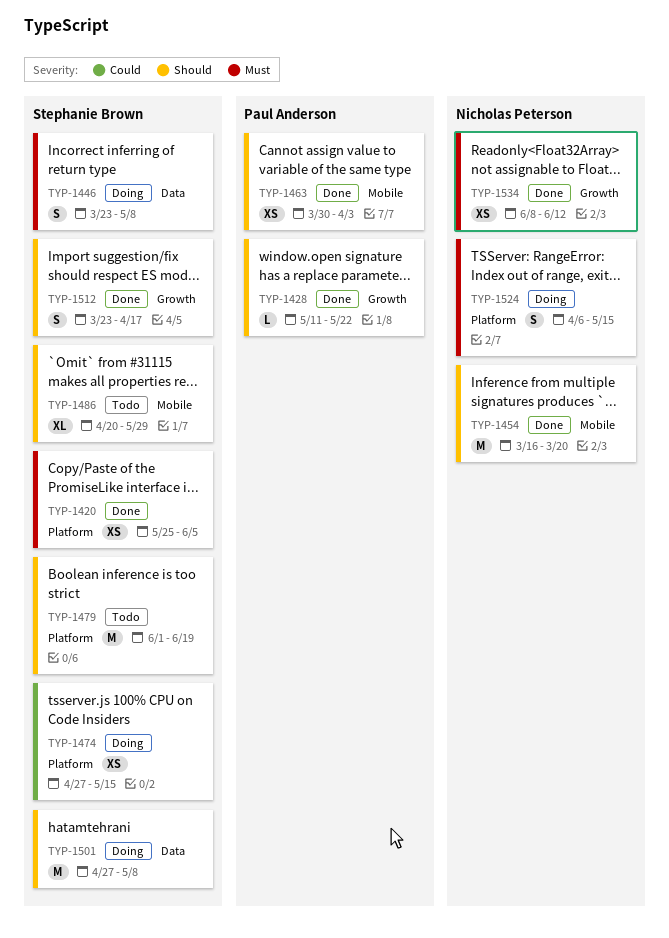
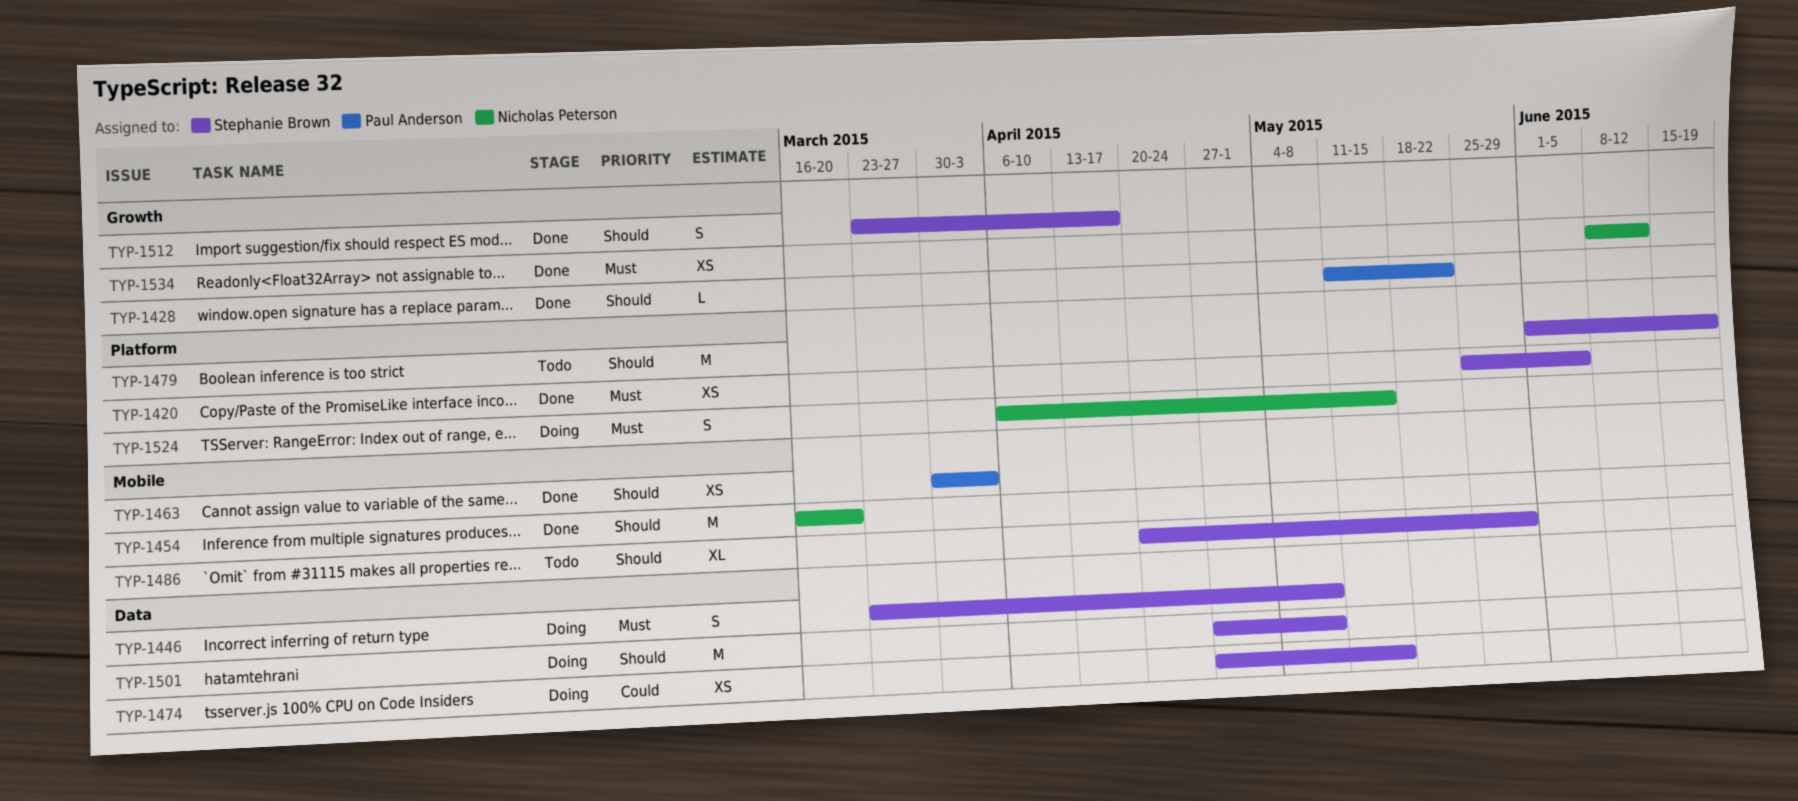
TYP-1474, label: Platform -> Data

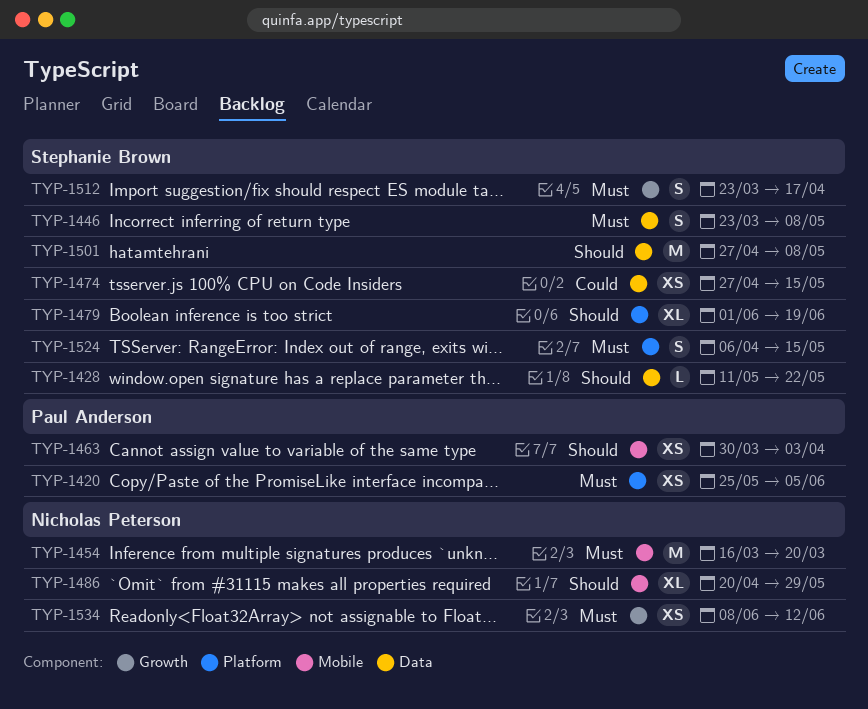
TYP-1420, owner: Stephanie Brown -> Paul Anderson
TYP-1428, owner: Paul Anderson -> Stephanie Brown
TYP-1428, label: Growth -> Data
TYP-1454, priority: Should -> Must
TYP-1479, estimate: M -> XL
TYP-1486, owner: Stephanie Brown -> Nicholas Peterson
TYP-1512, priority: Should -> Must
TYP-1524, owner: Nicholas Peterson -> Stephanie Brown

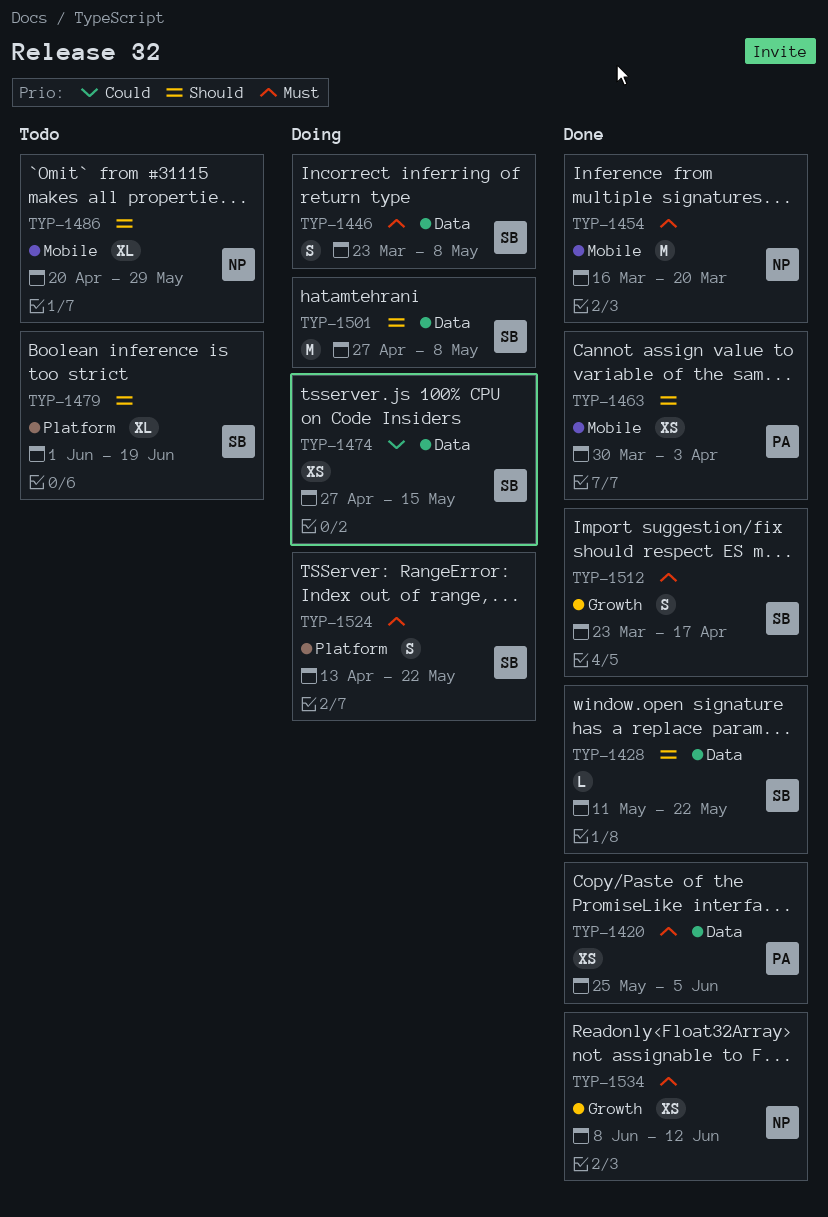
TYP-1420, label: Platform -> Data
TYP-1524, start: Apr 6 -> Apr 13
TYP-1524, due: May 15 -> May 22

